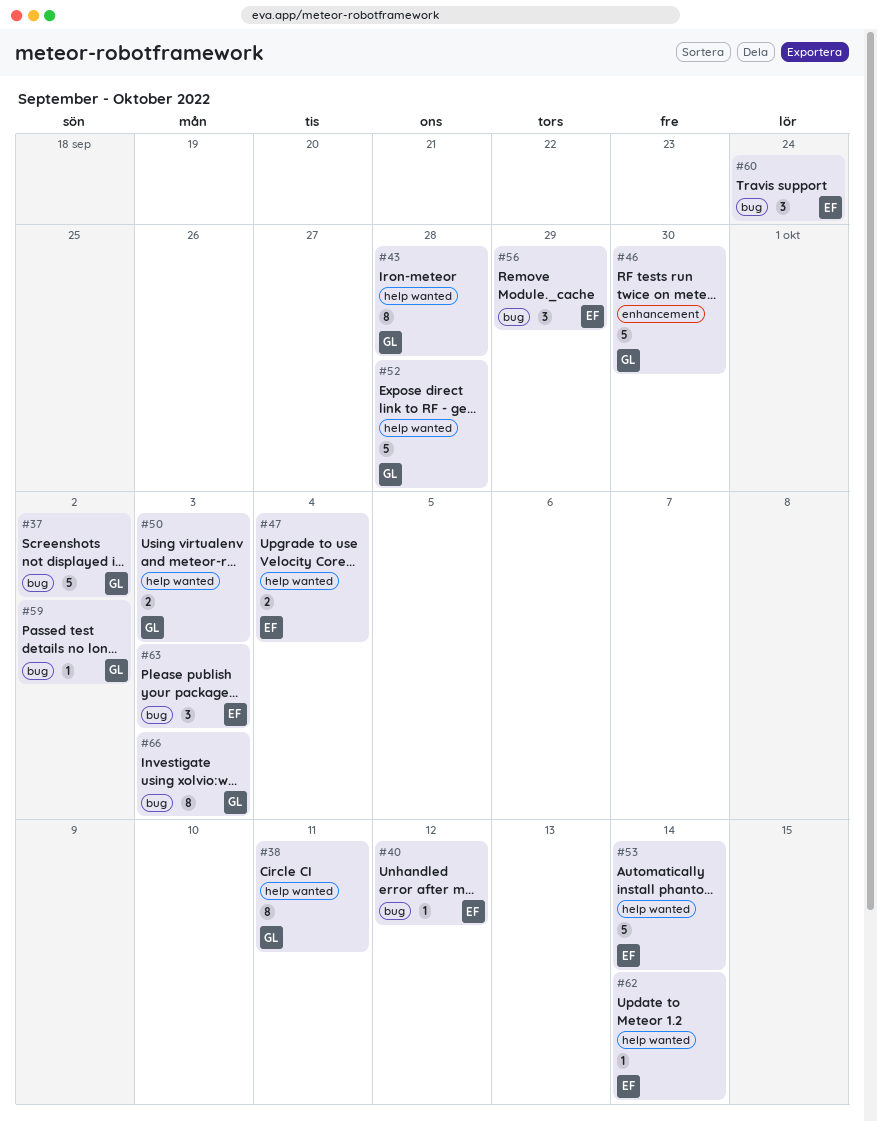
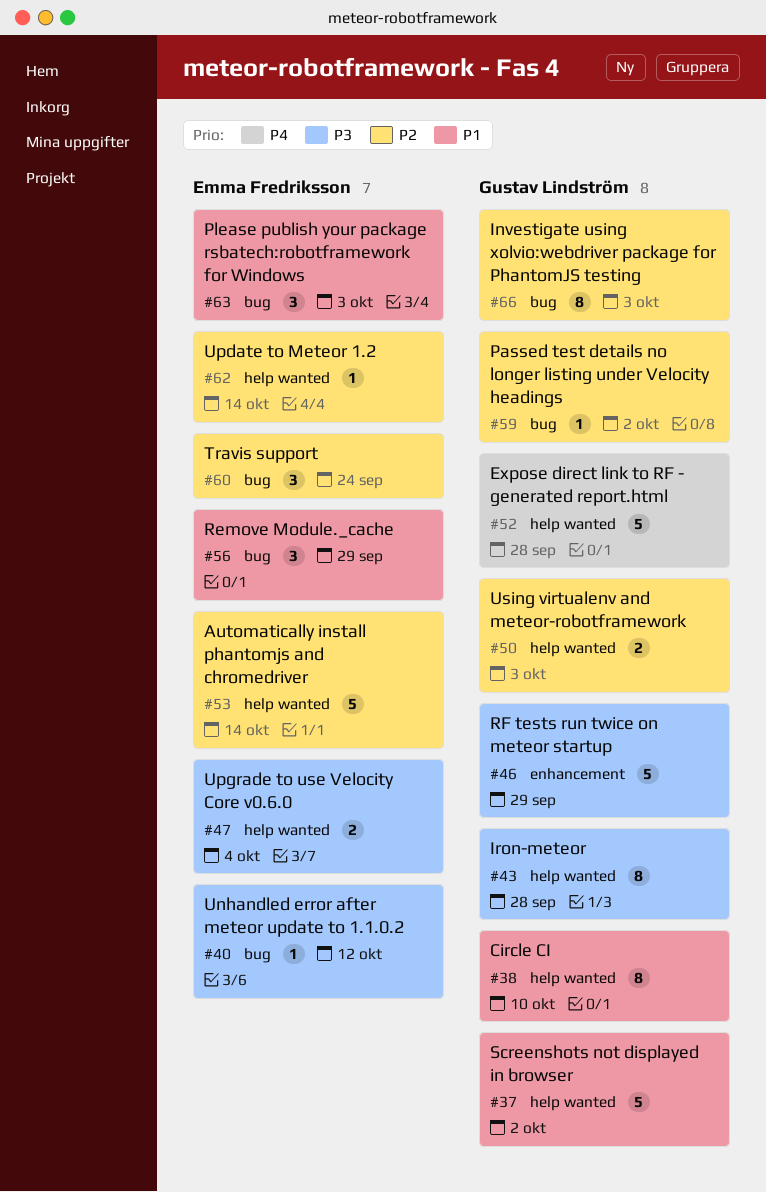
#37, label: bug -> help wanted
#38, due: Oct 11 -> Oct 10
#46, due: Sep 30 -> Sep 29

